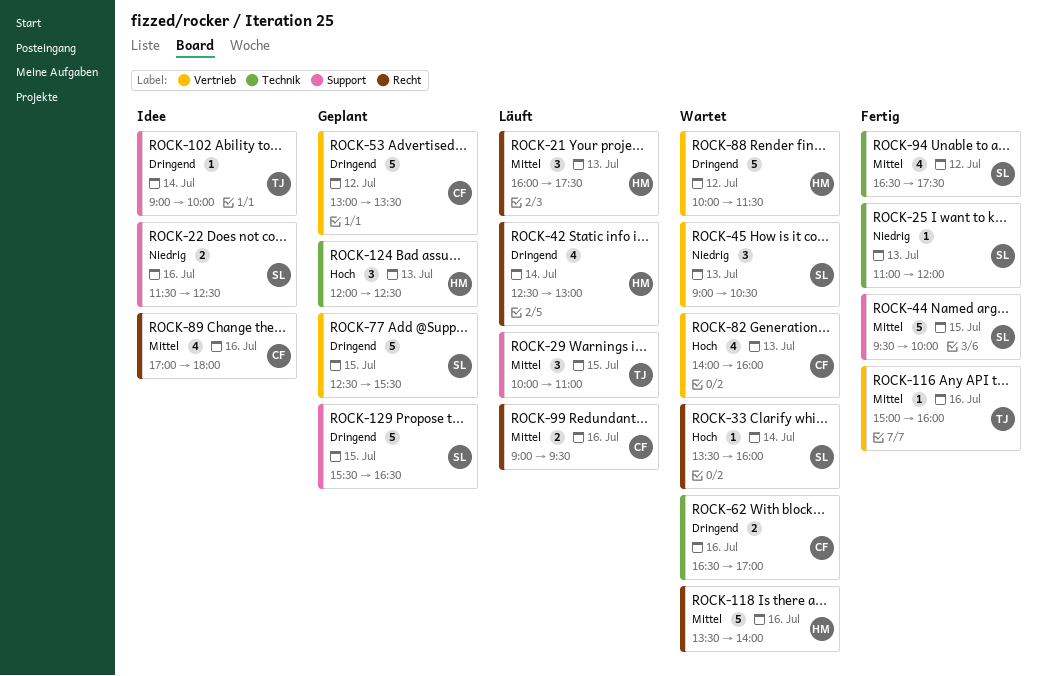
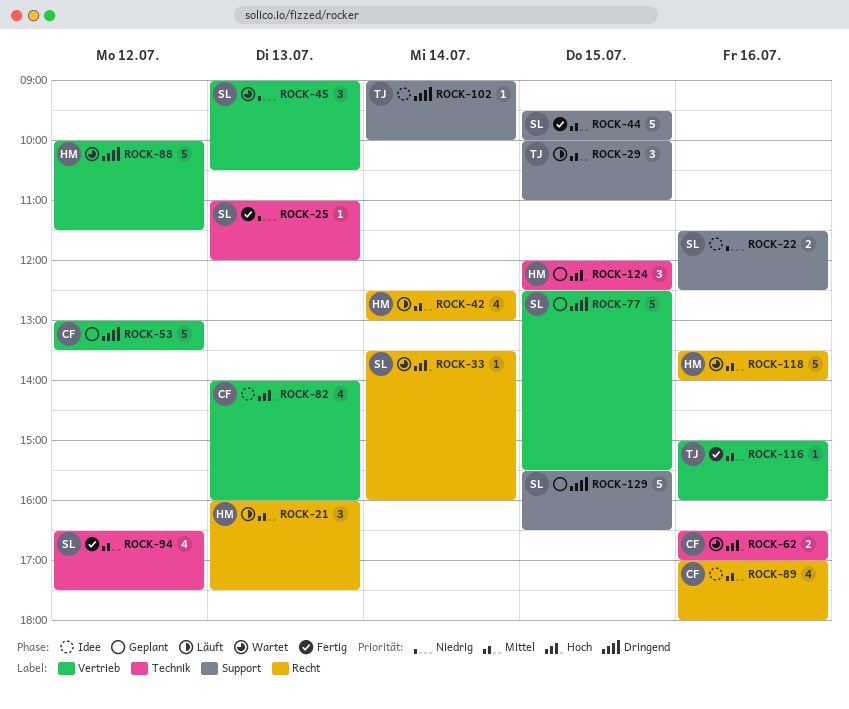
ROCK-42, priority: Dringend -> Mittel
ROCK-62, priority: Dringend -> Hoch
ROCK-82, status: Wartet -> Idee
ROCK-99: present -> none
ROCK-124, day: Jul 13 -> Jul 15

